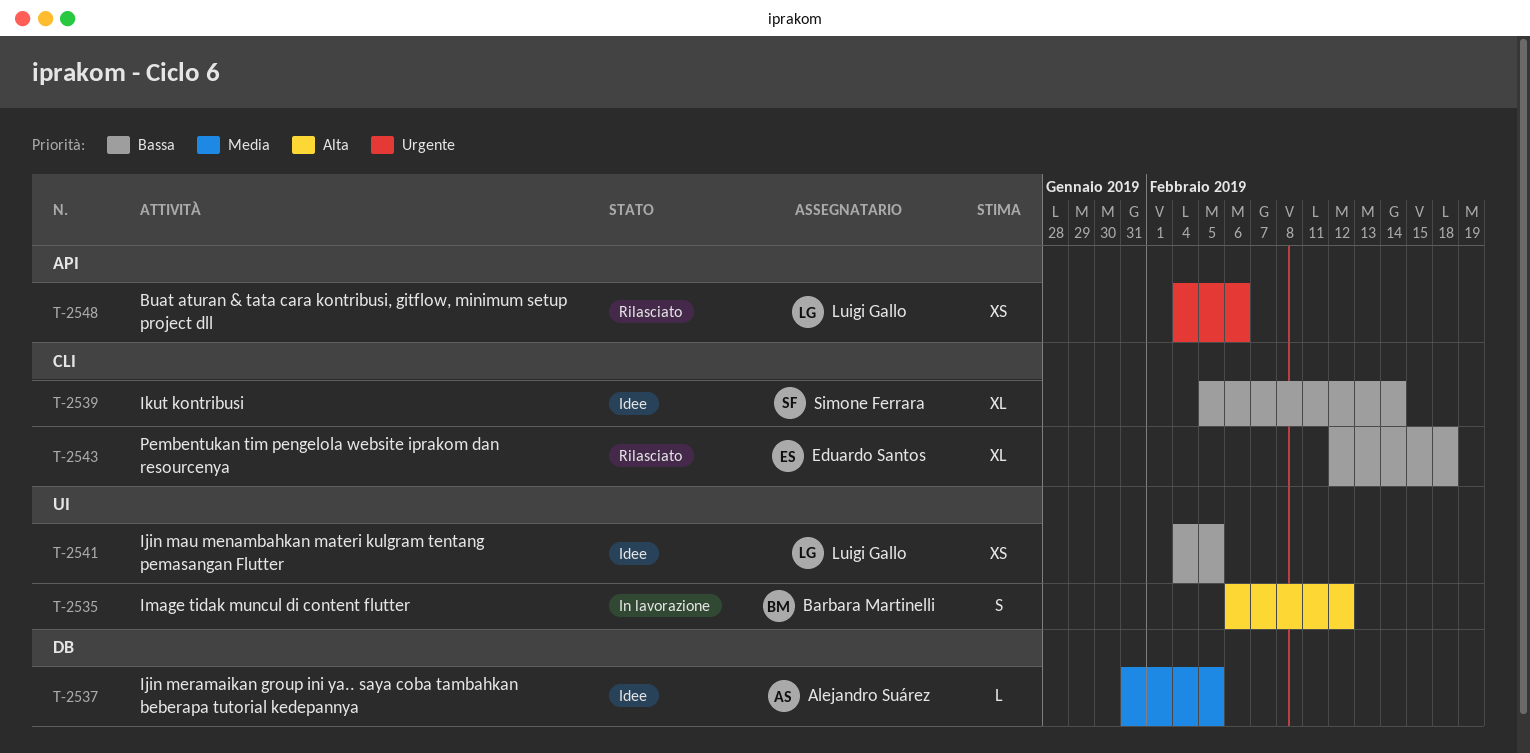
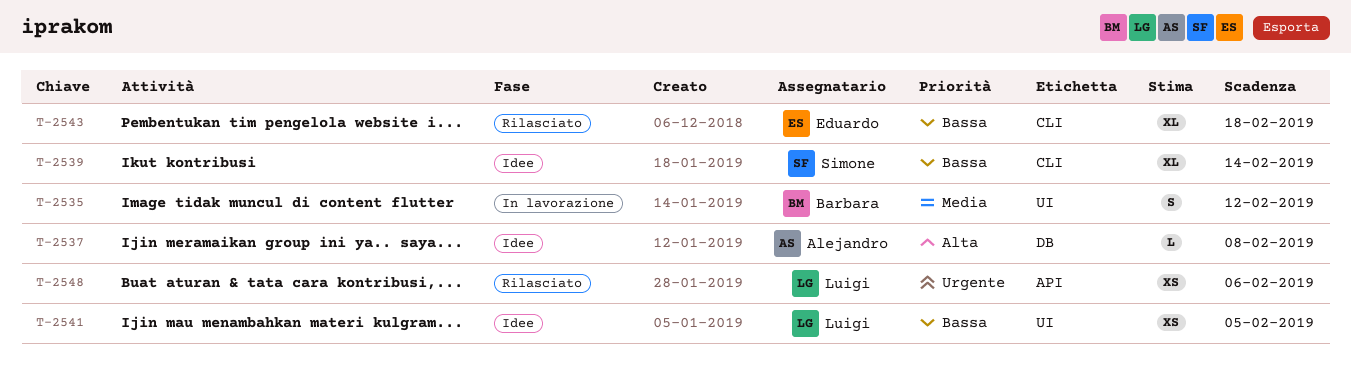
T-2535, priority: Alta -> Media
T-2537, priority: Media -> Alta
T-2537, due: Feb 5 -> Feb 8

